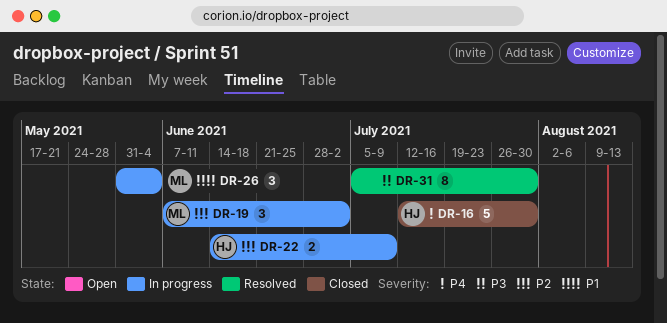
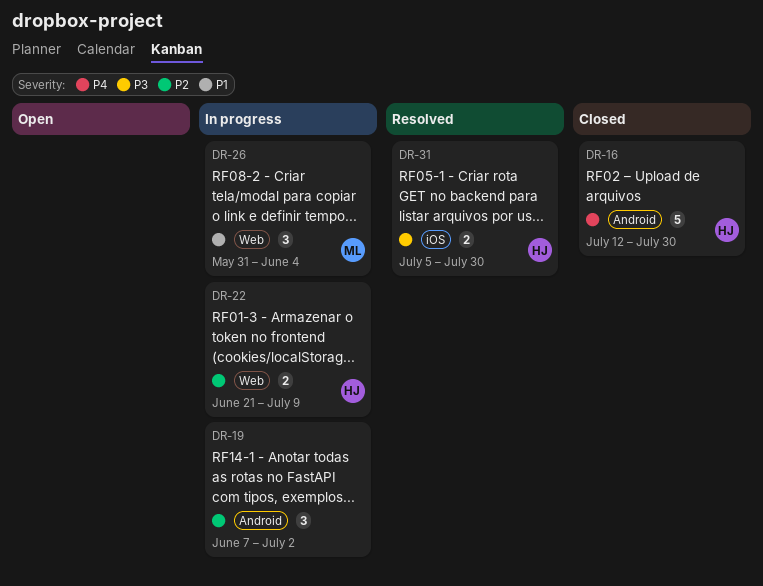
DR-19, owner: ML -> none
DR-22, start: Jun 14 -> Jun 21
DR-31, owner: none -> HJ
DR-31, estimate: 8 -> 2

